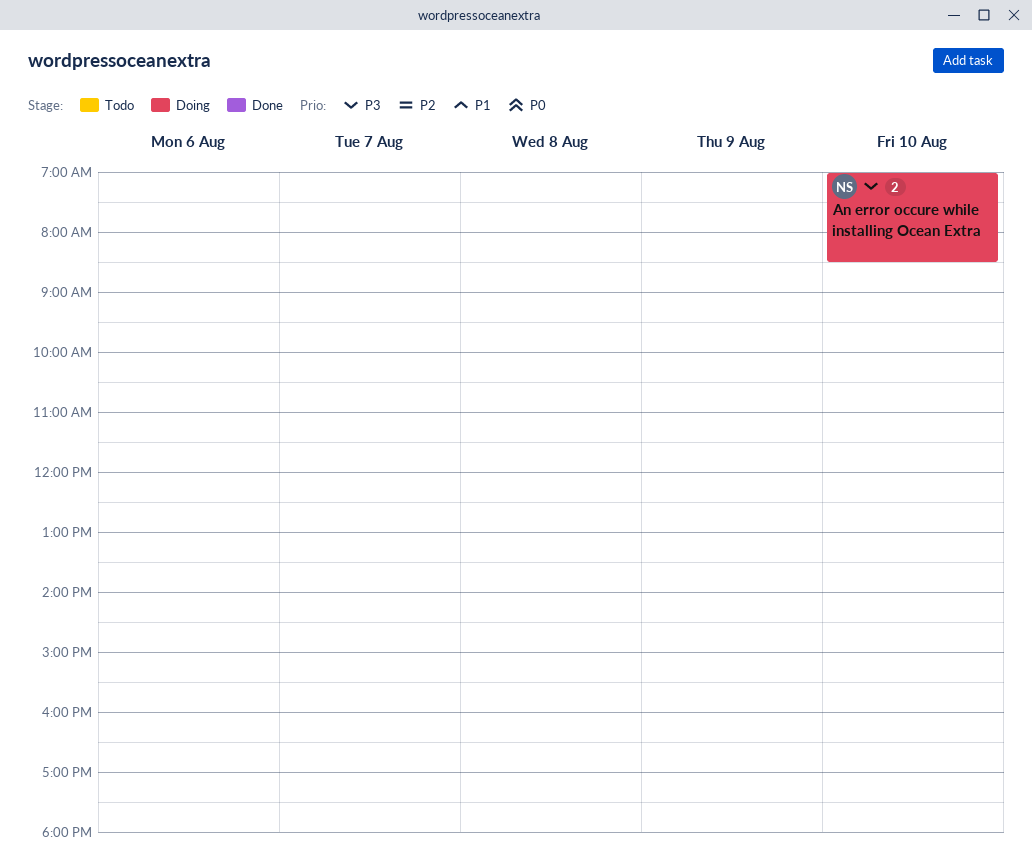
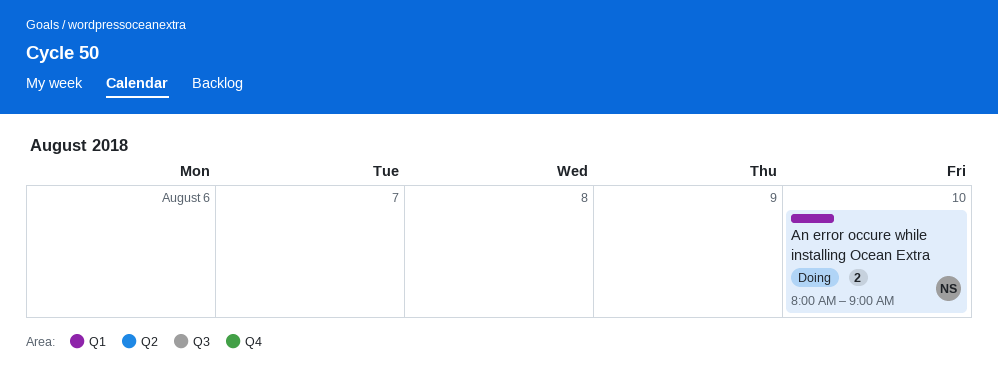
An error occure while installing Ocean Extra, begins: 07:00 -> 08:00
An error occure while installing Ocean Extra, ends: 08:30 -> 09:00

